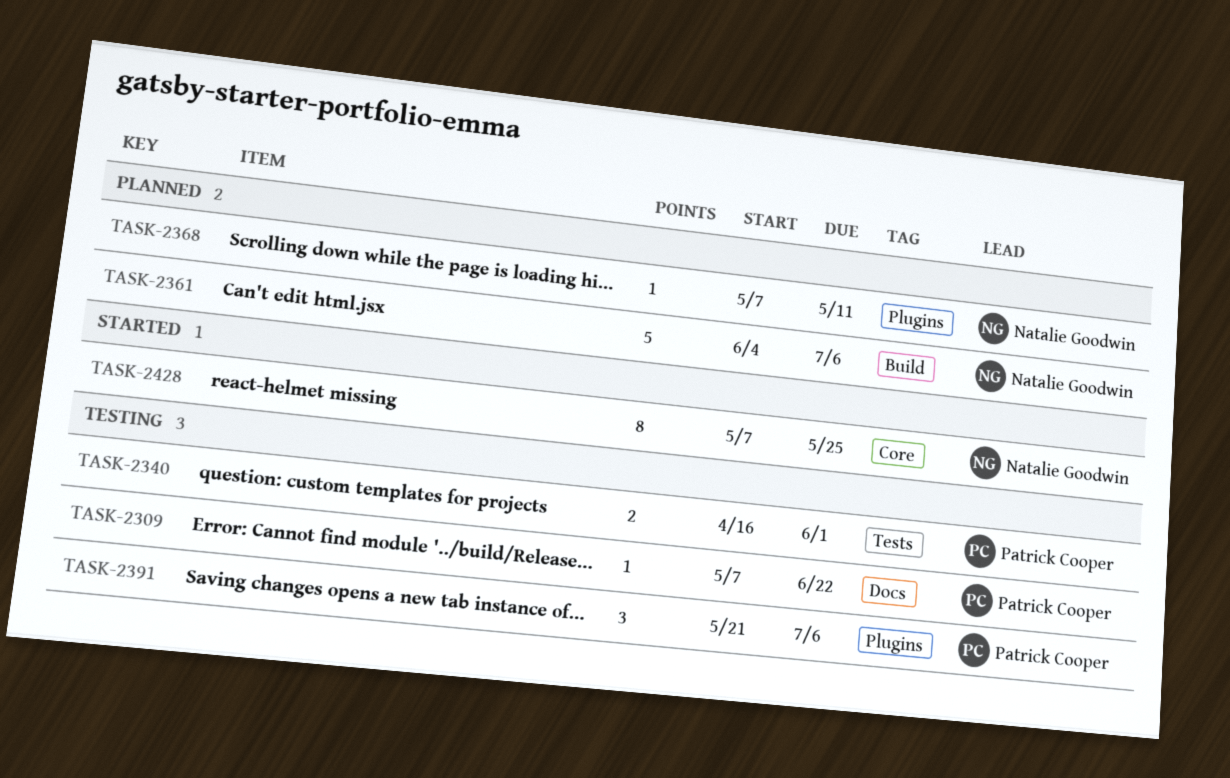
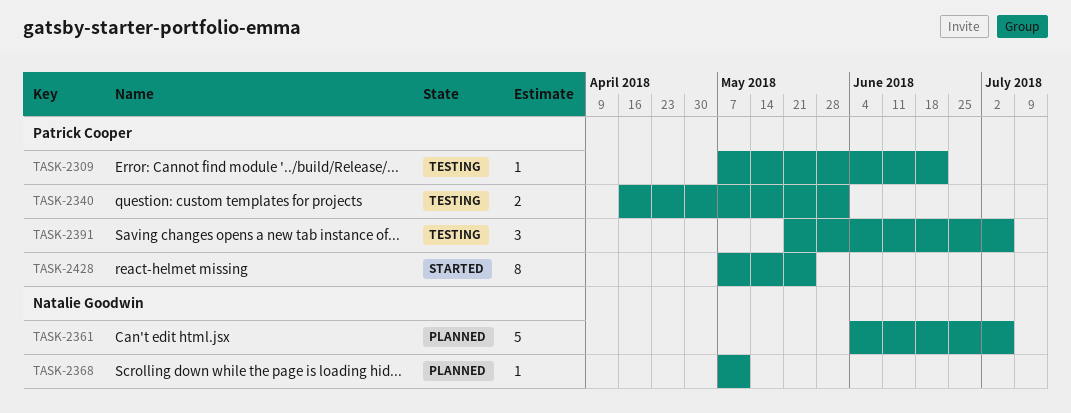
TASK-2428, owner: Natalie Goodwin -> Patrick Cooper

